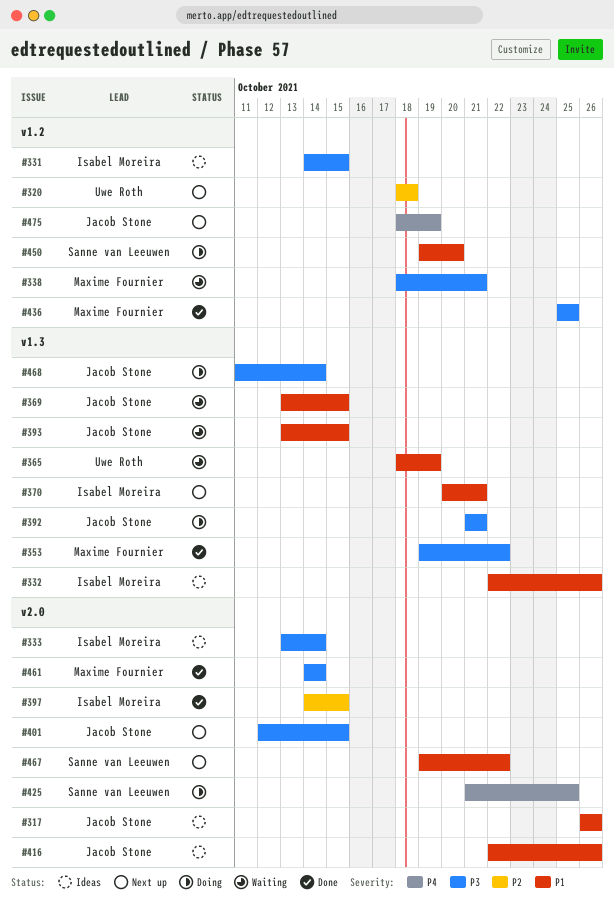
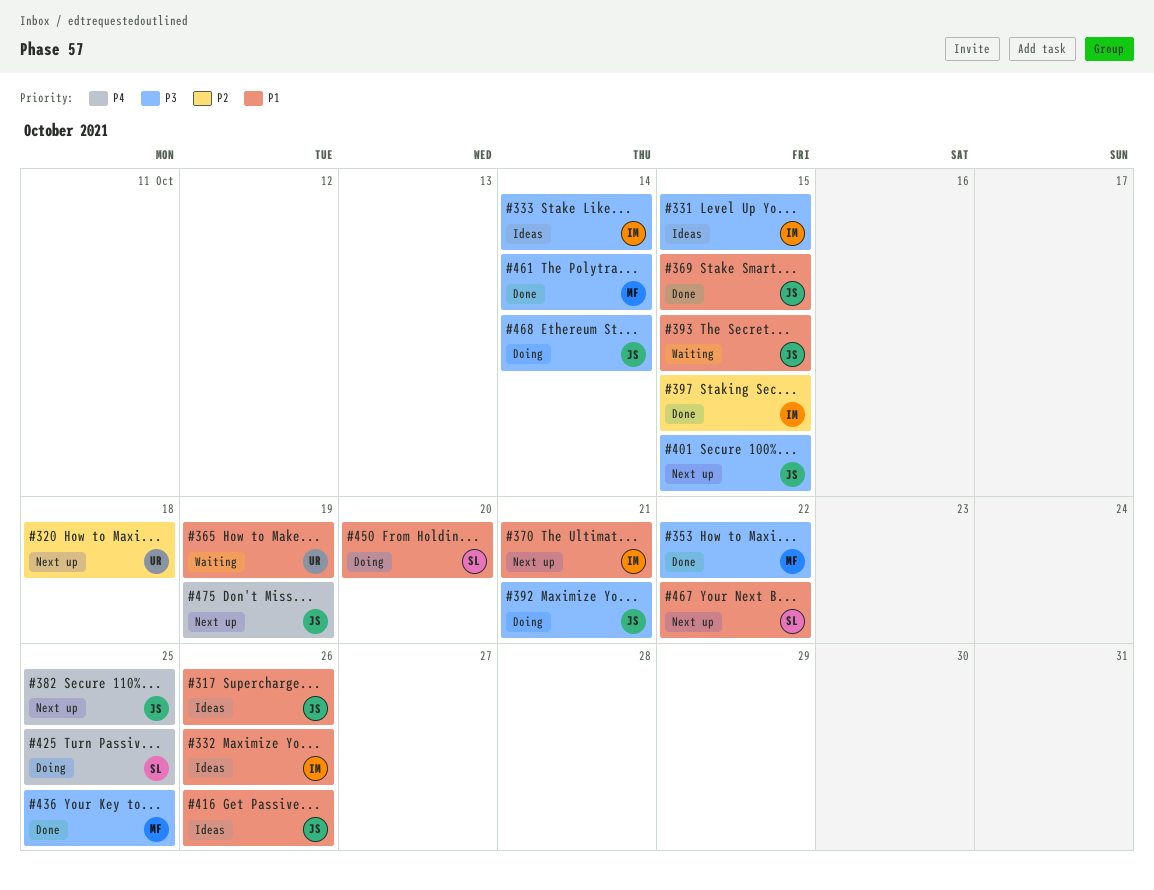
#338: present -> none
#369, status: Waiting -> Done
#382: none -> present

